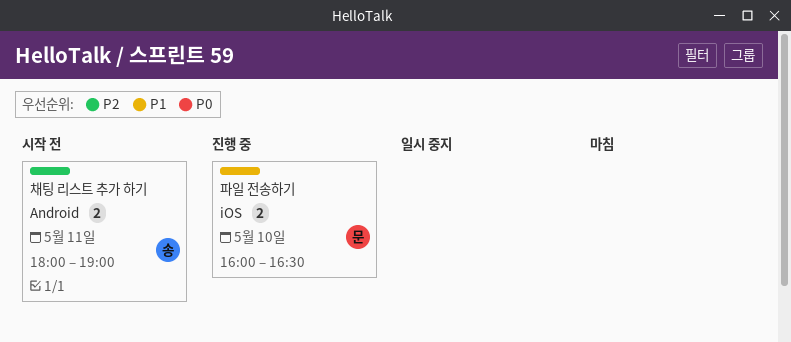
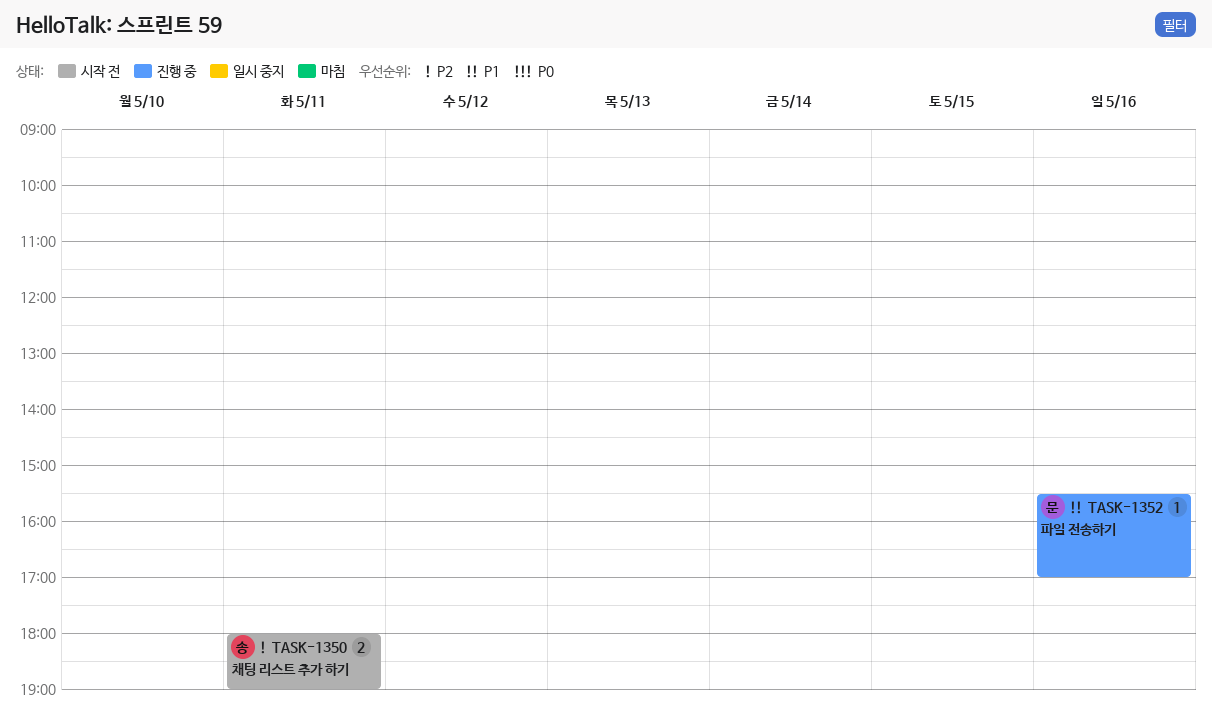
파일 전송하기, estimate: 2 -> 1
파일 전송하기, day: May 10 -> May 16
파일 전송하기, begins: 16:00 -> 15:30
파일 전송하기, ends: 16:30 -> 17:00

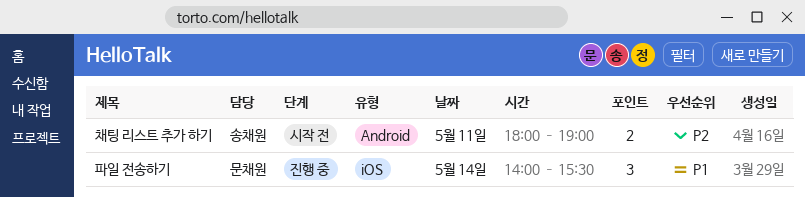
파일 전송하기, estimate: 1 -> 3
파일 전송하기, day: May 16 -> May 14
파일 전송하기, begins: 15:30 -> 14:00
파일 전송하기, ends: 17:00 -> 15:30

